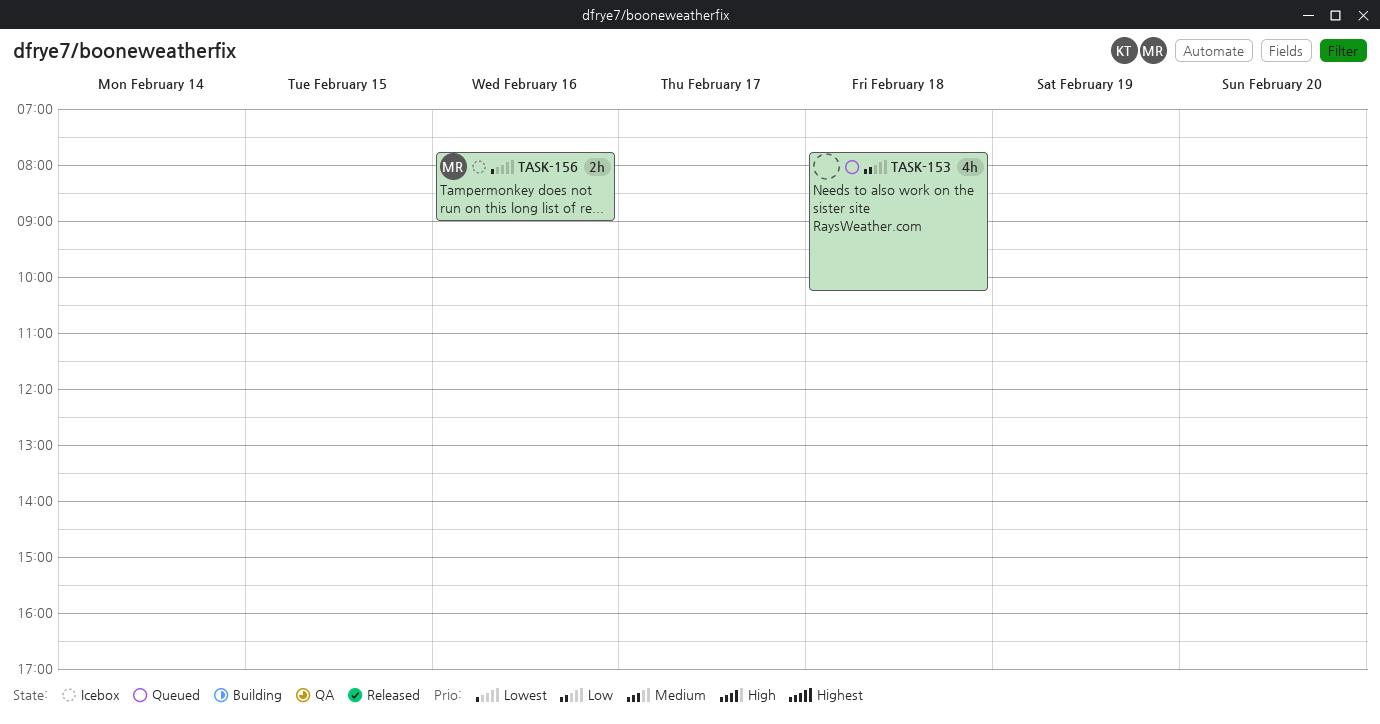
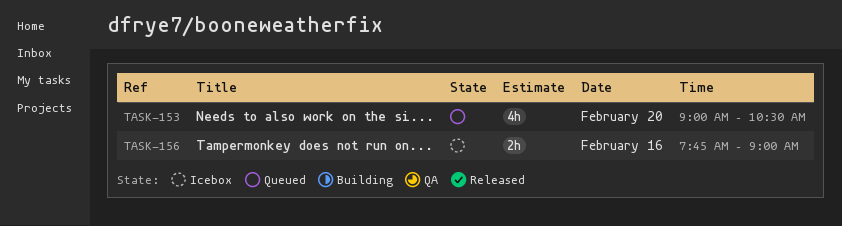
TASK-153, day: Feb 18 -> Feb 20
TASK-153, begins: 07:45 -> 09:00
TASK-153, ends: 10:15 -> 10:30

